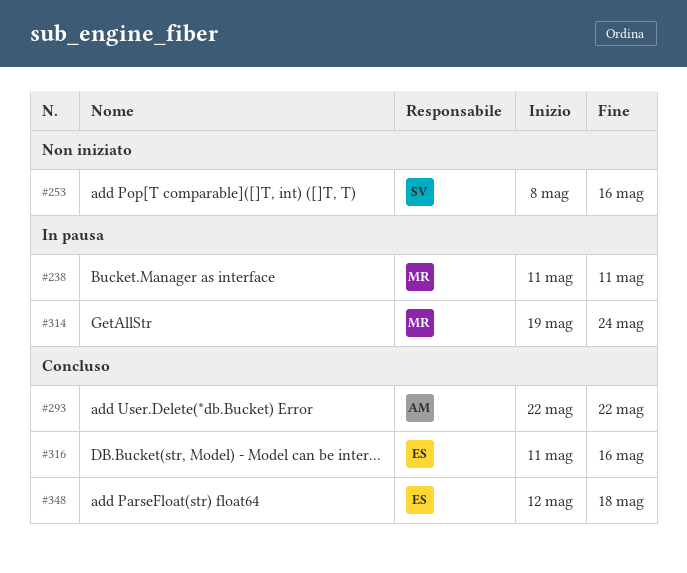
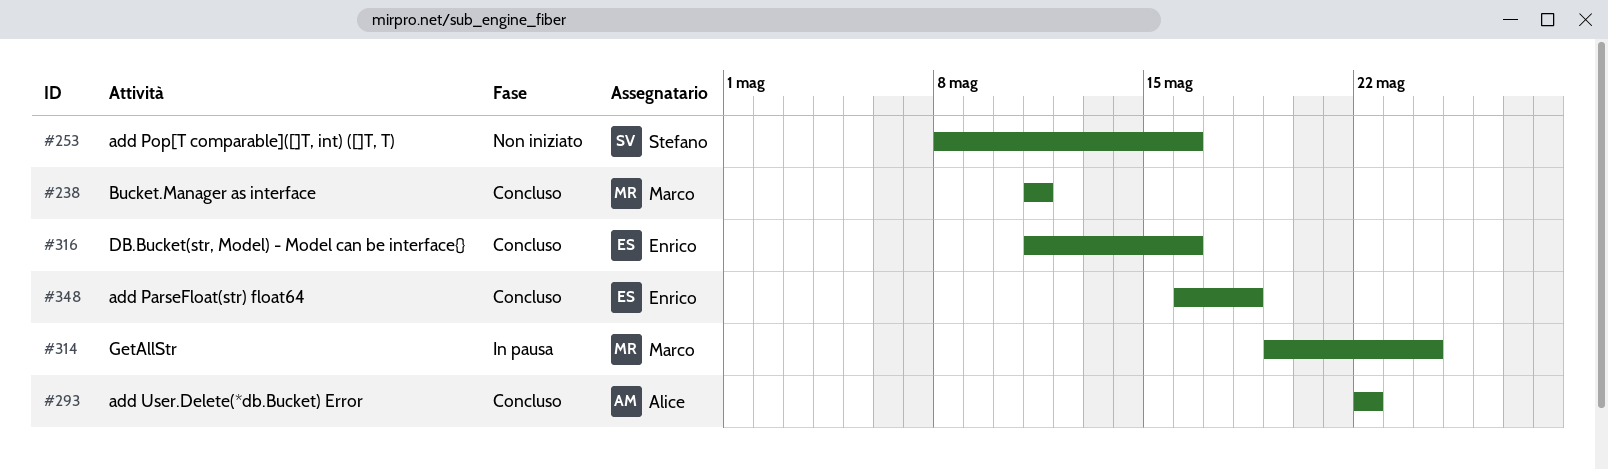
#238, status: In pausa -> Concluso
#348, start: May 12 -> May 16

